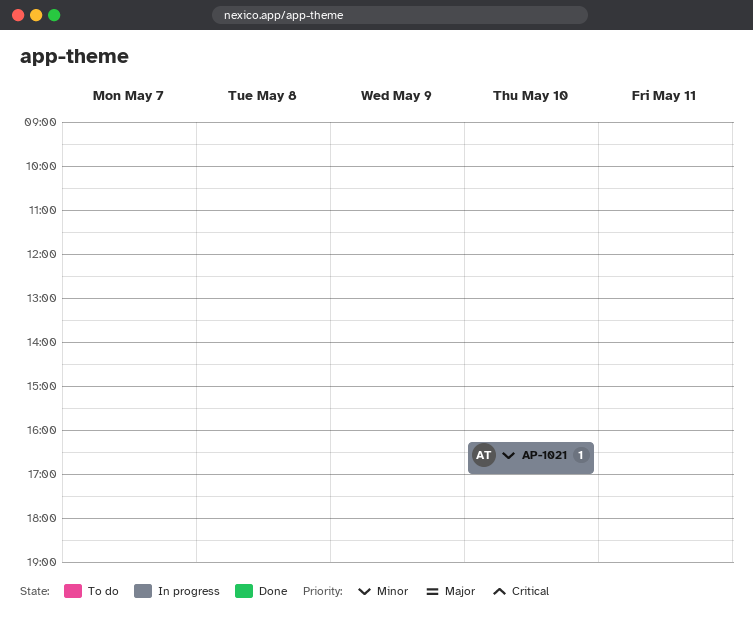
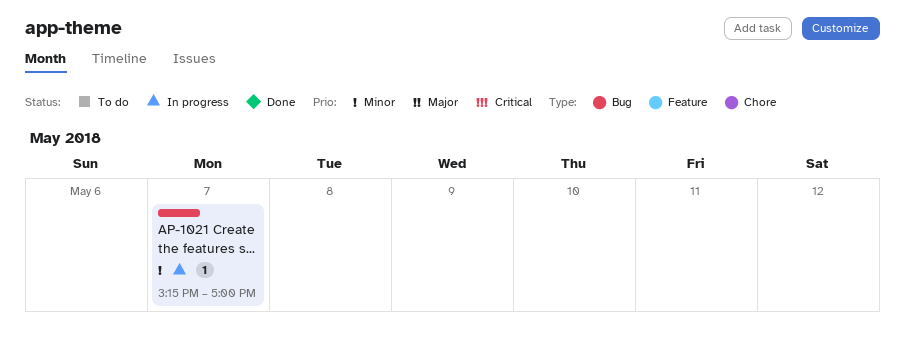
AP-1021, day: May 10 -> May 7
AP-1021, begins: 16:15 -> 15:15

